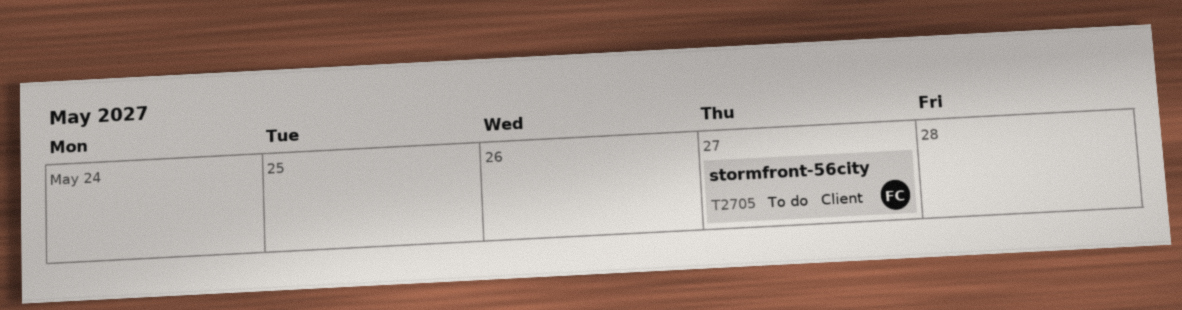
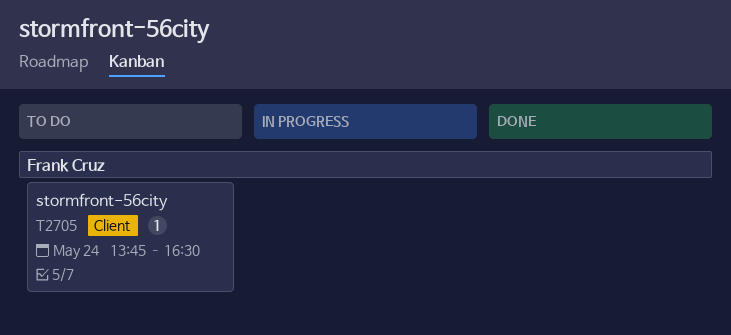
T2705, day: May 27 -> May 24

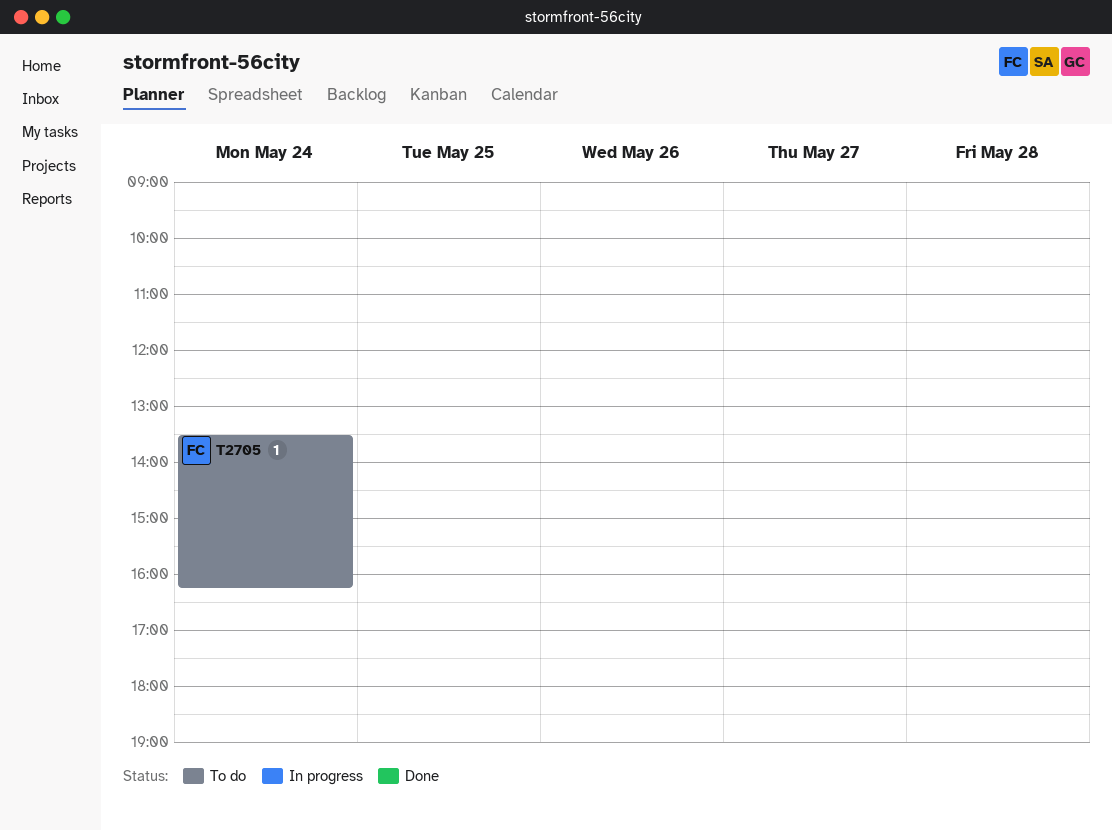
T2705, begins: 13:45 -> 13:30
T2705, ends: 16:30 -> 16:15

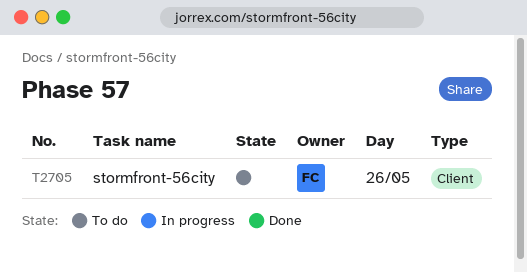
T2705, day: May 24 -> May 26

